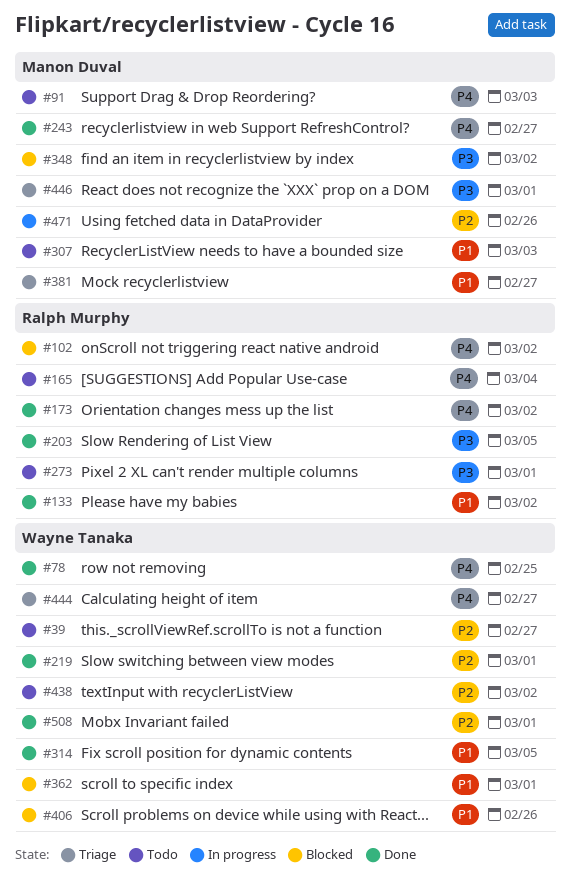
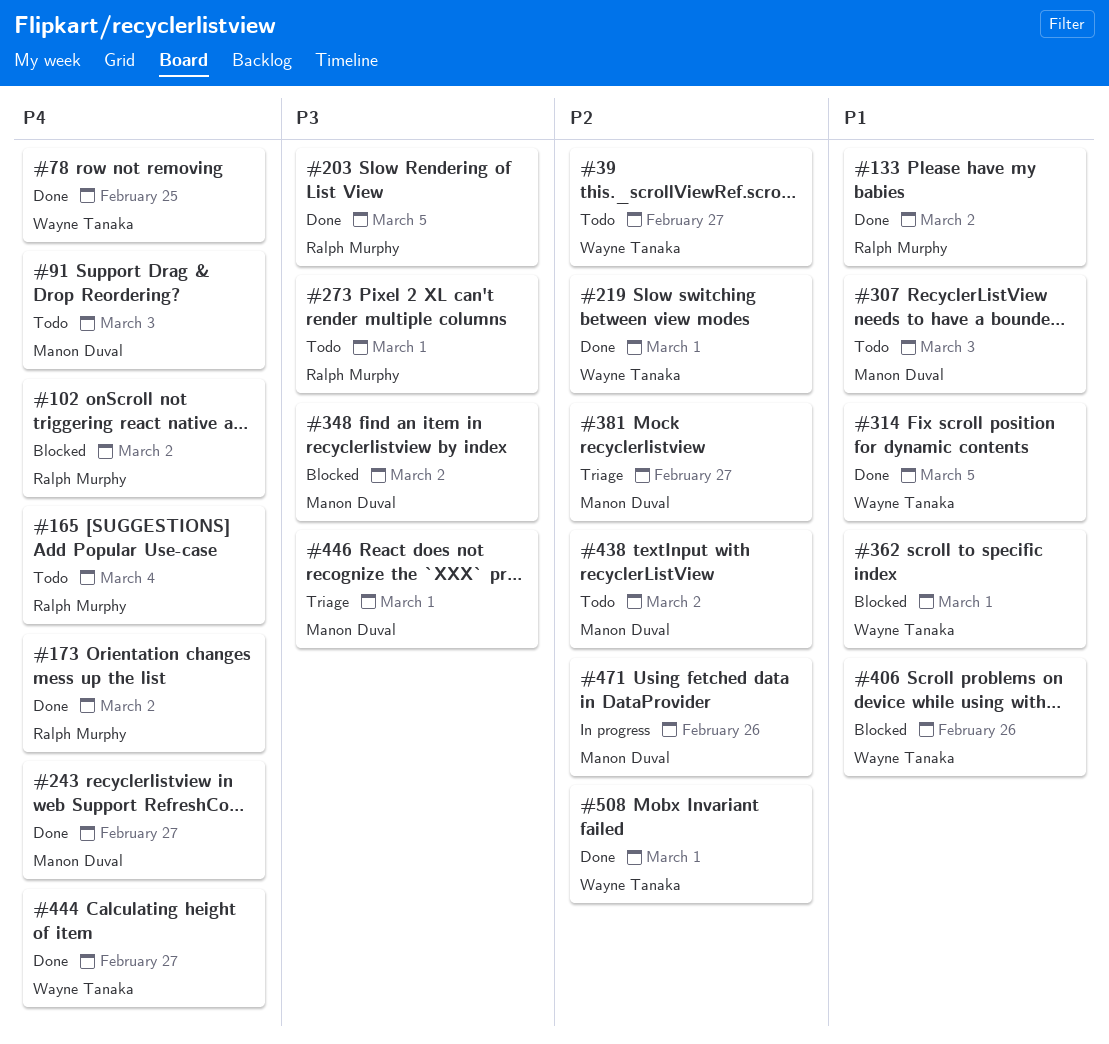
#381, priority: P1 -> P2
#438, owner: Wayne Tanaka -> Manon Duval
#444, status: Triage -> Done

